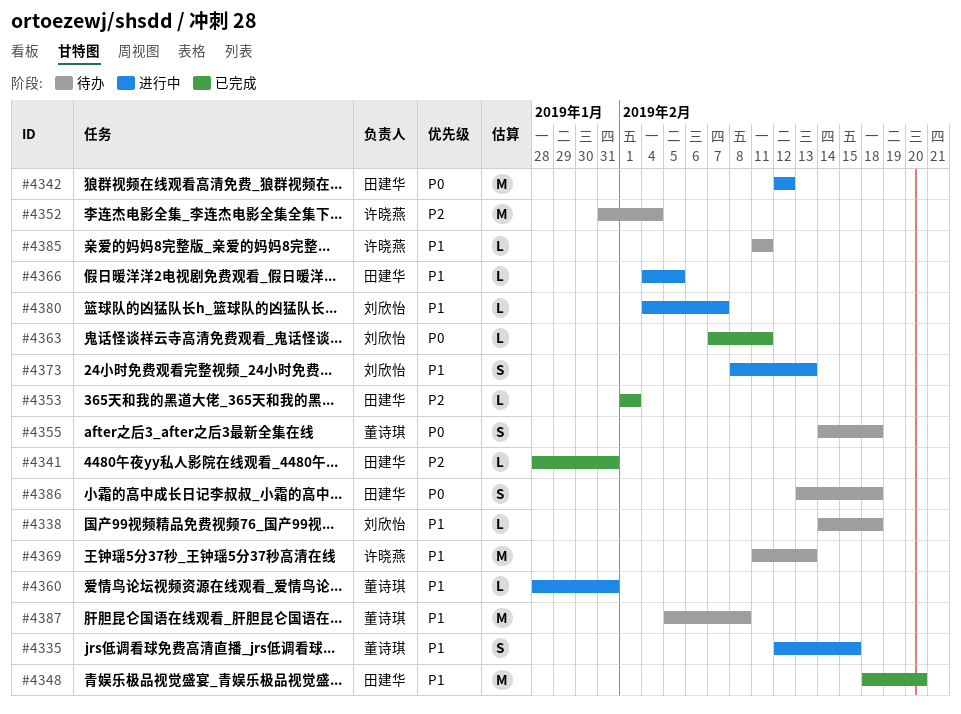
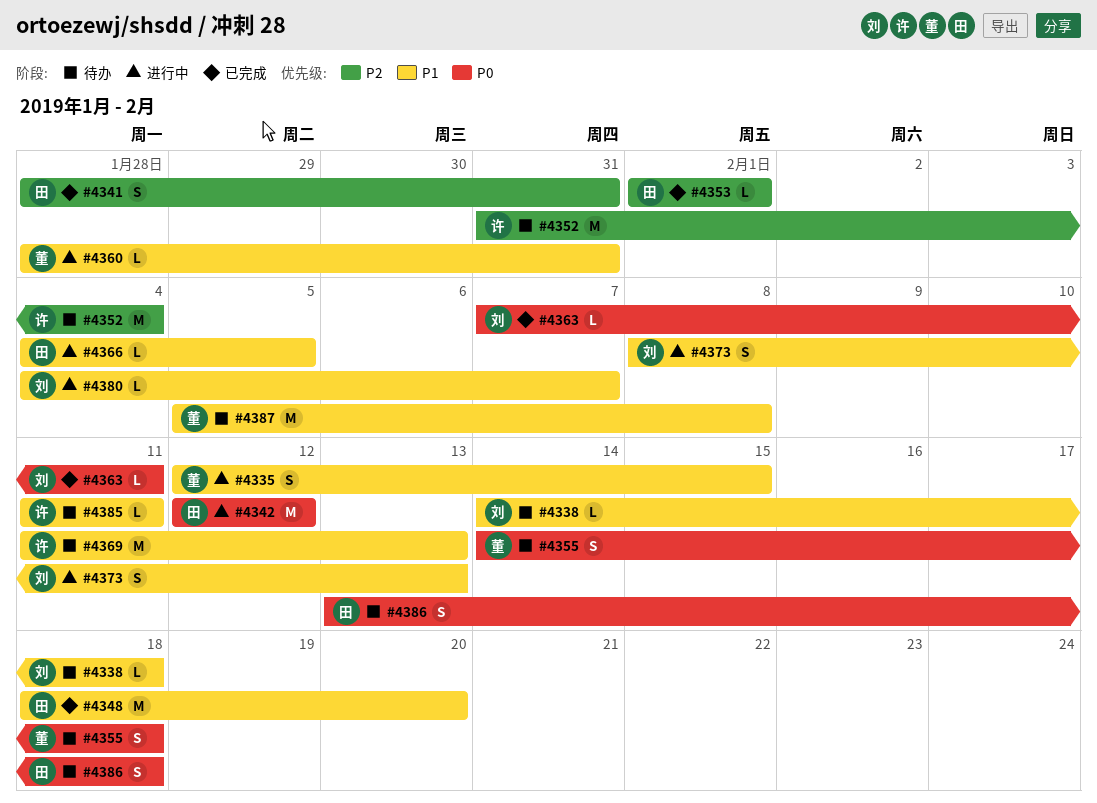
#4341, estimate: L -> S

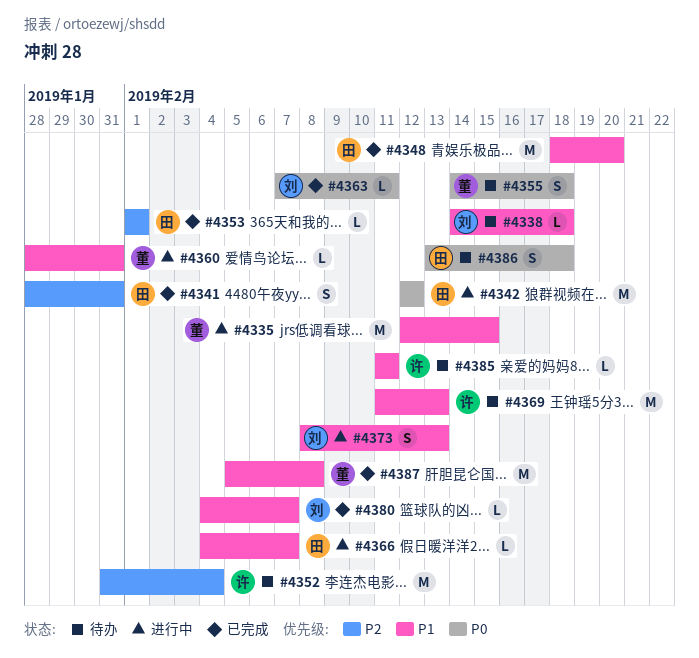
#4335, estimate: S -> M
#4366, due: Feb 5 -> Feb 7
#4380, status: 进行中 -> 已完成
#4387, status: 待办 -> 已完成

